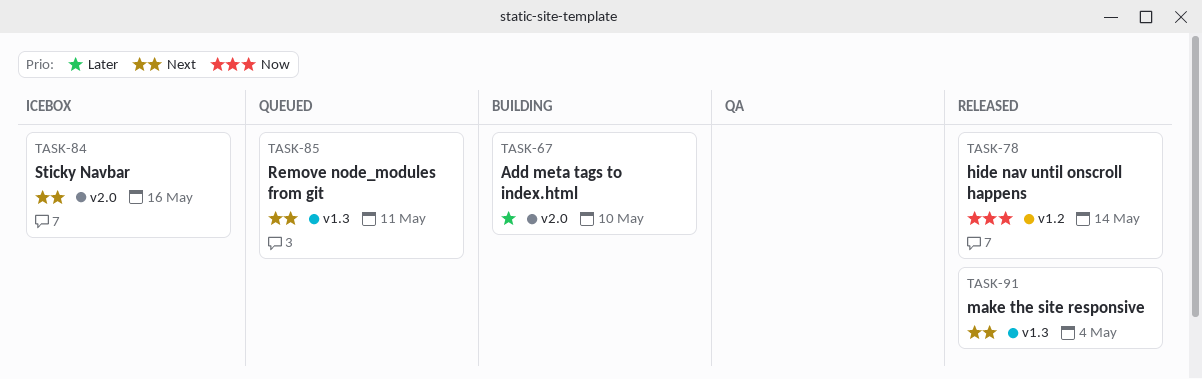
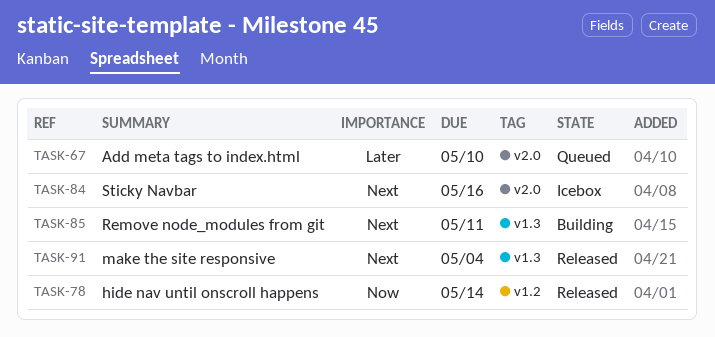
TASK-67, status: Building -> Queued
TASK-85, status: Queued -> Building

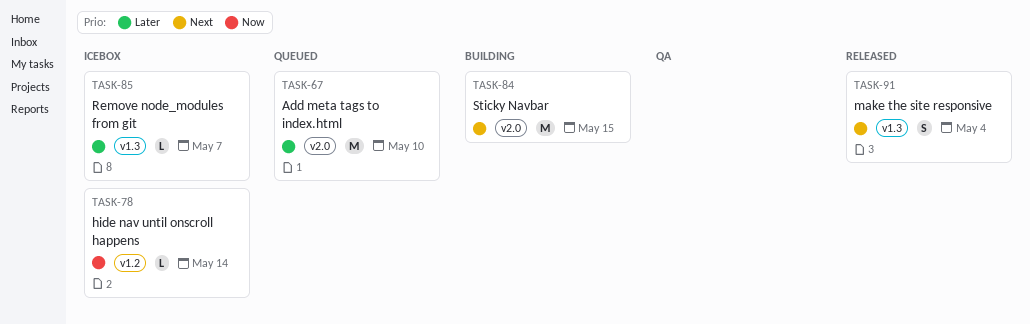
TASK-78, status: Released -> Icebox
TASK-84, status: Icebox -> Building
TASK-84, due: May 16 -> May 15
TASK-85, status: Building -> Icebox
TASK-85, priority: Next -> Later
TASK-85, due: May 11 -> May 7

